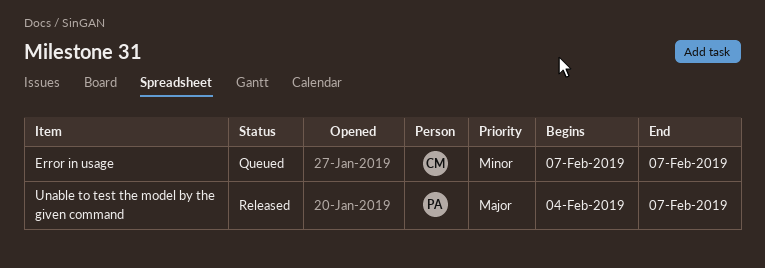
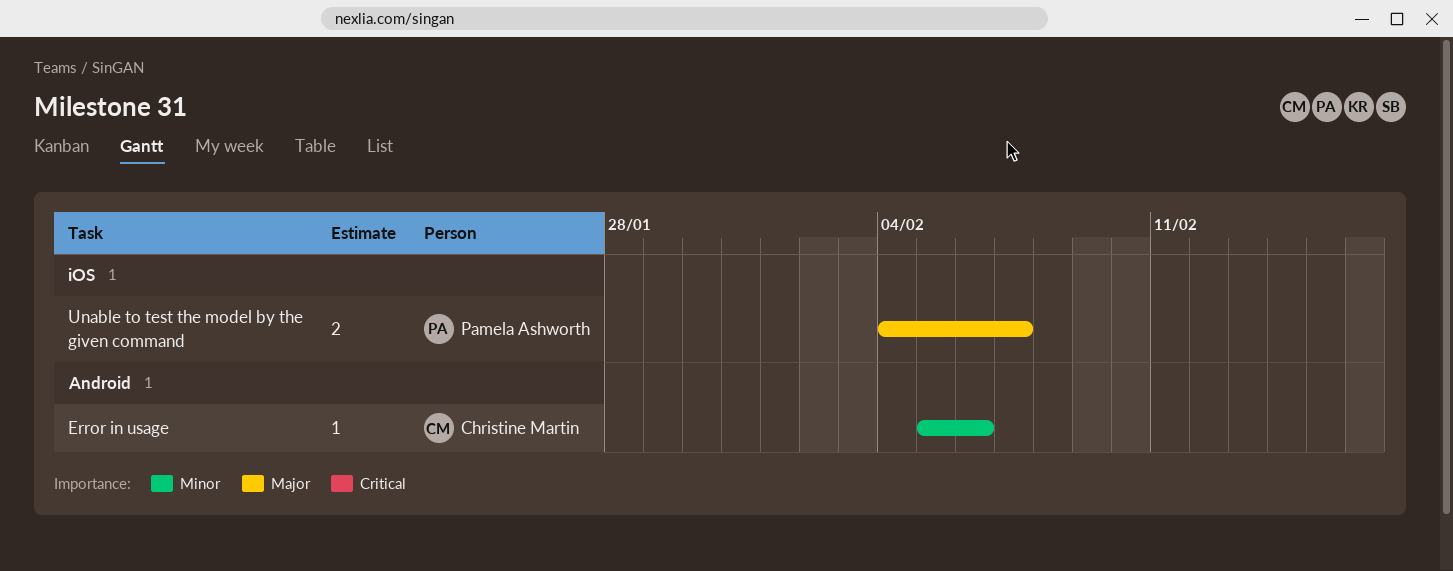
Error in usage, start: Feb 7 -> Feb 5
Error in usage, due: Feb 7 -> Feb 6

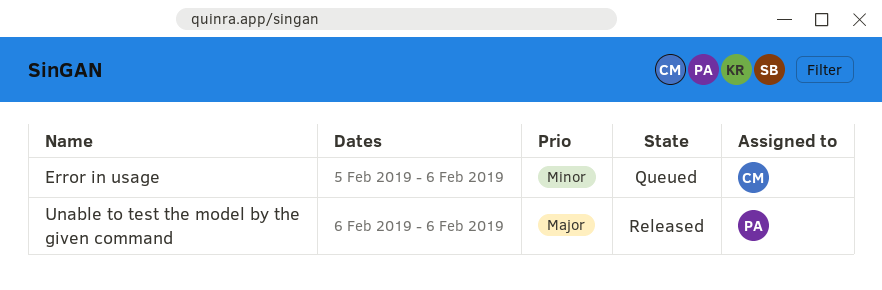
Unable to test the model by the given command, start: Feb 4 -> Feb 6
Unable to test the model by the given command, due: Feb 7 -> Feb 6

